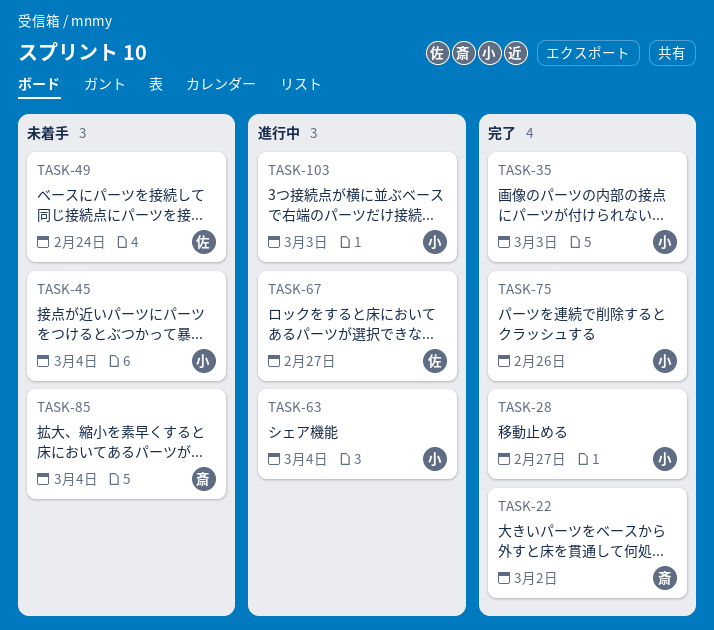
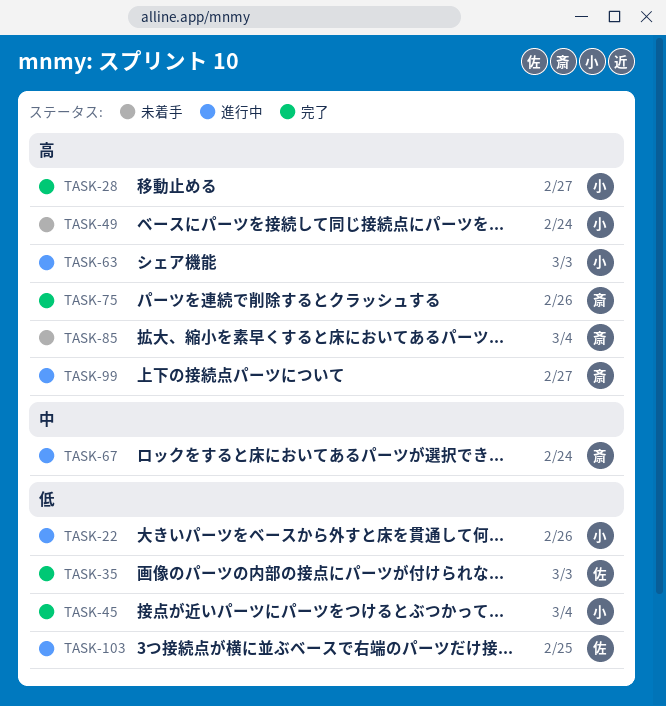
TASK-22, status: 完了 -> 進行中
TASK-22, owner: 斎 -> 小
TASK-22, due: Mar 2 -> Feb 26
TASK-35, owner: 小 -> 佐
TASK-45, status: 未着手 -> 完了
TASK-49, owner: 佐 -> 小
TASK-63, due: Mar 4 -> Mar 3
TASK-67, owner: 佐 -> 斎
TASK-67, due: Feb 27 -> Feb 24
TASK-75, owner: 小 -> 斎
TASK-99: none -> present
TASK-103, owner: 小 -> 佐
TASK-103, due: Mar 3 -> Feb 25

